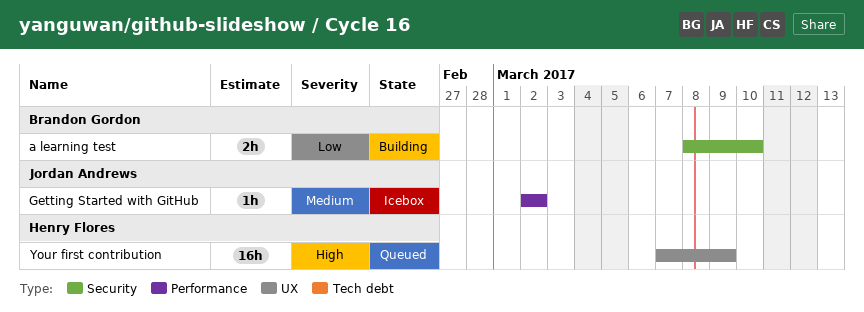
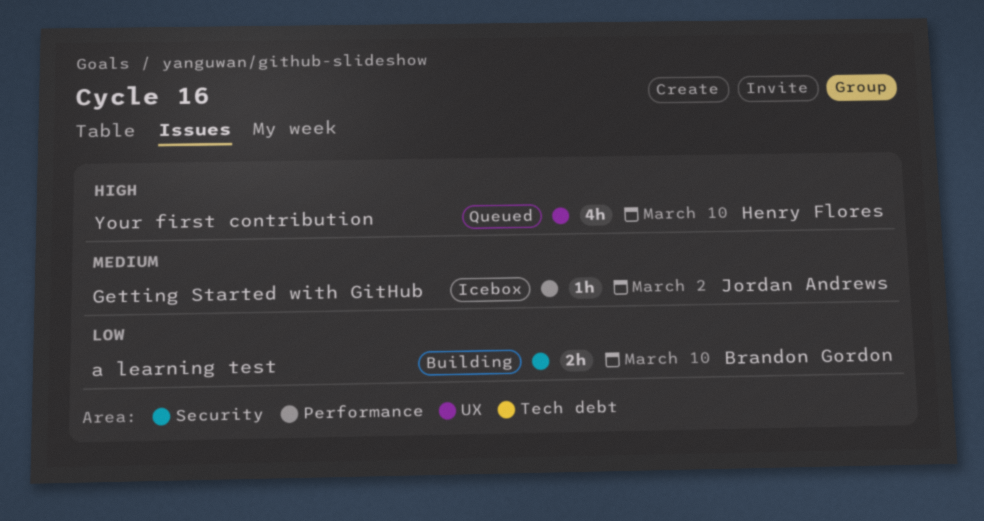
Your first contribution, estimate: 16h -> 4h
Your first contribution, due: Mar 9 -> Mar 10

